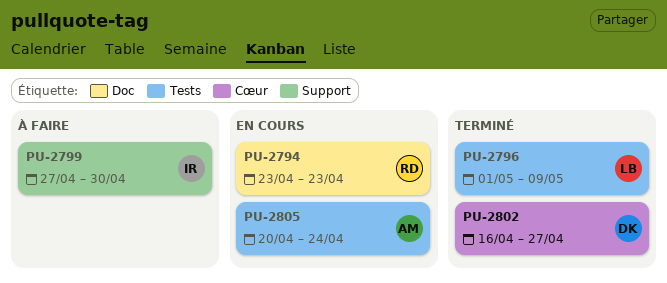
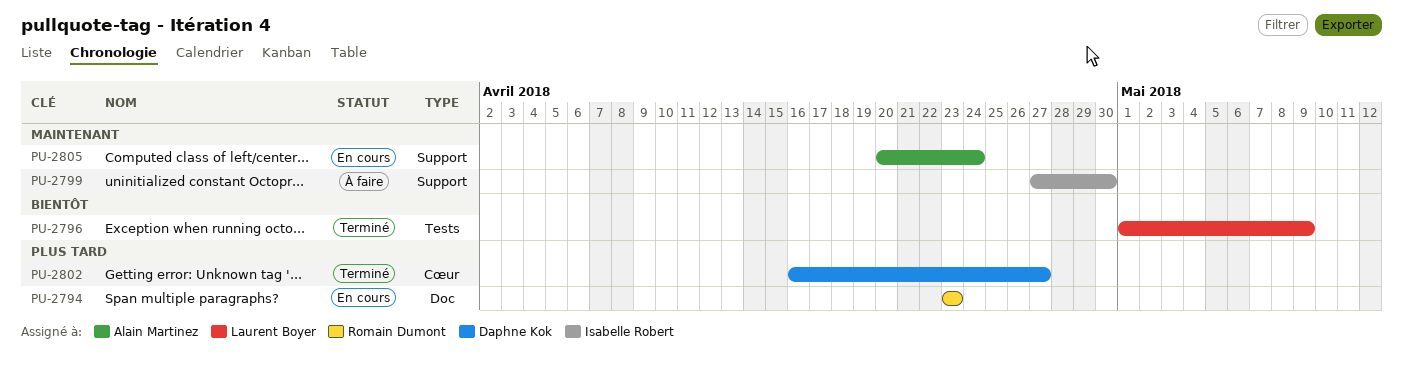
PU-2805, label: Tests -> Support

